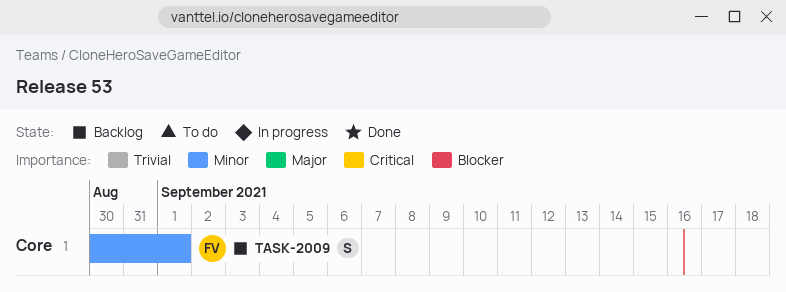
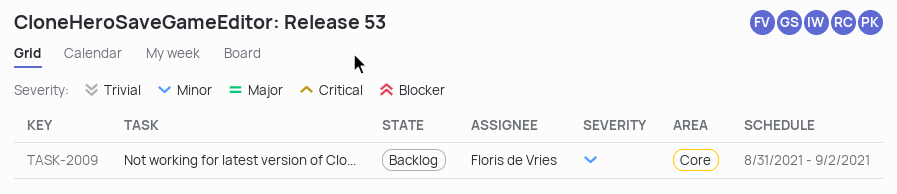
TASK-2009, start: Aug 30 -> Aug 31
TASK-2009, due: Sep 1 -> Sep 2

